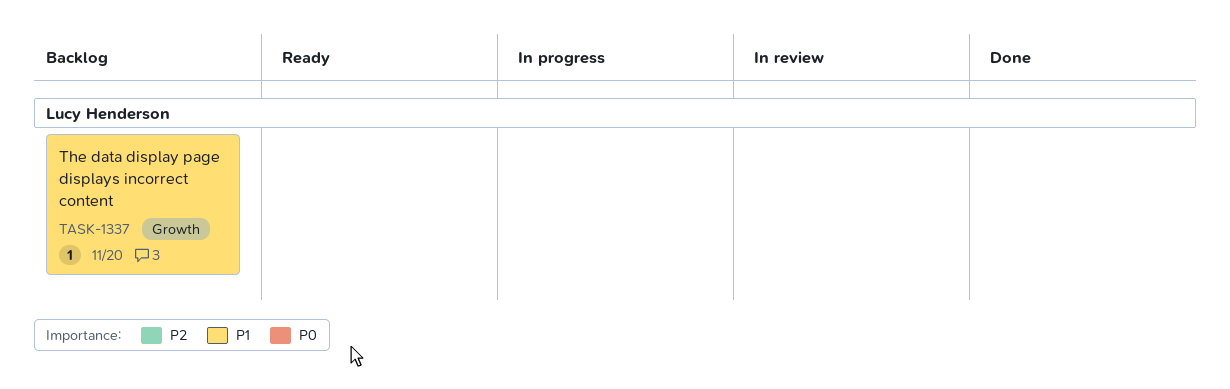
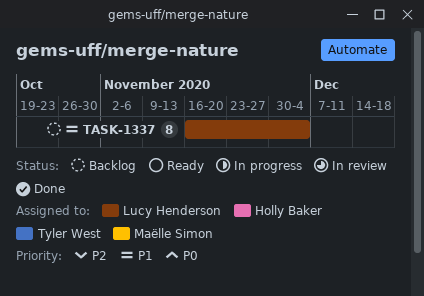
TASK-1337, estimate: 1 -> 8
TASK-1337, due: Nov 20 -> Dec 4

